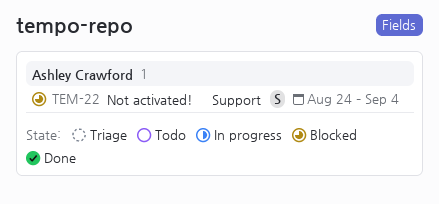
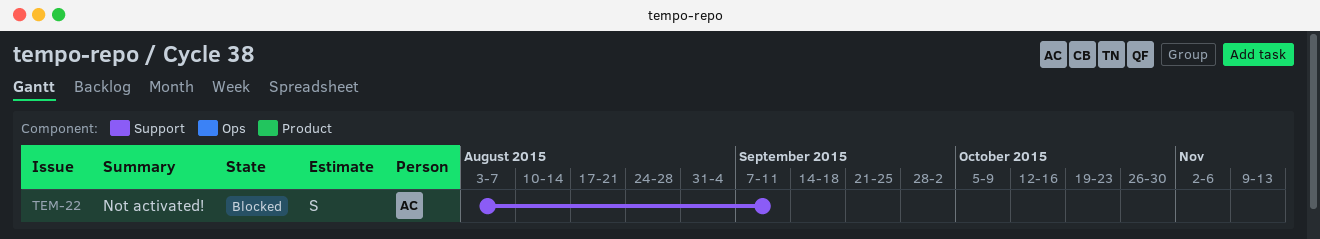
TEM-22, start: Aug 24 -> Aug 3
TEM-22, due: Sep 4 -> Sep 11

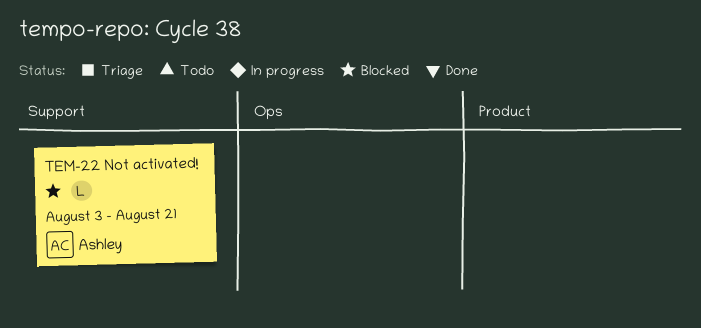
TEM-22, estimate: S -> L
TEM-22, due: Sep 11 -> Aug 21

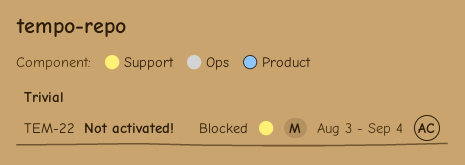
TEM-22, estimate: L -> M
TEM-22, due: Aug 21 -> Sep 4

